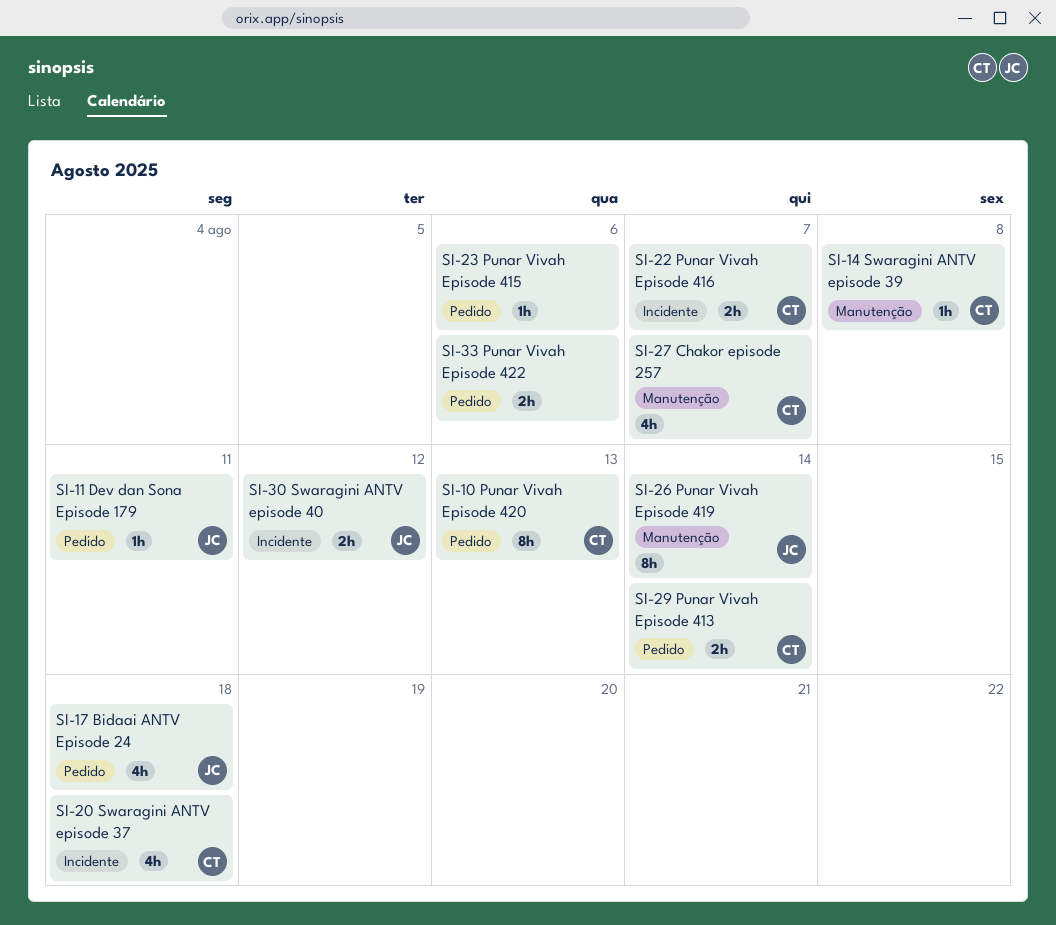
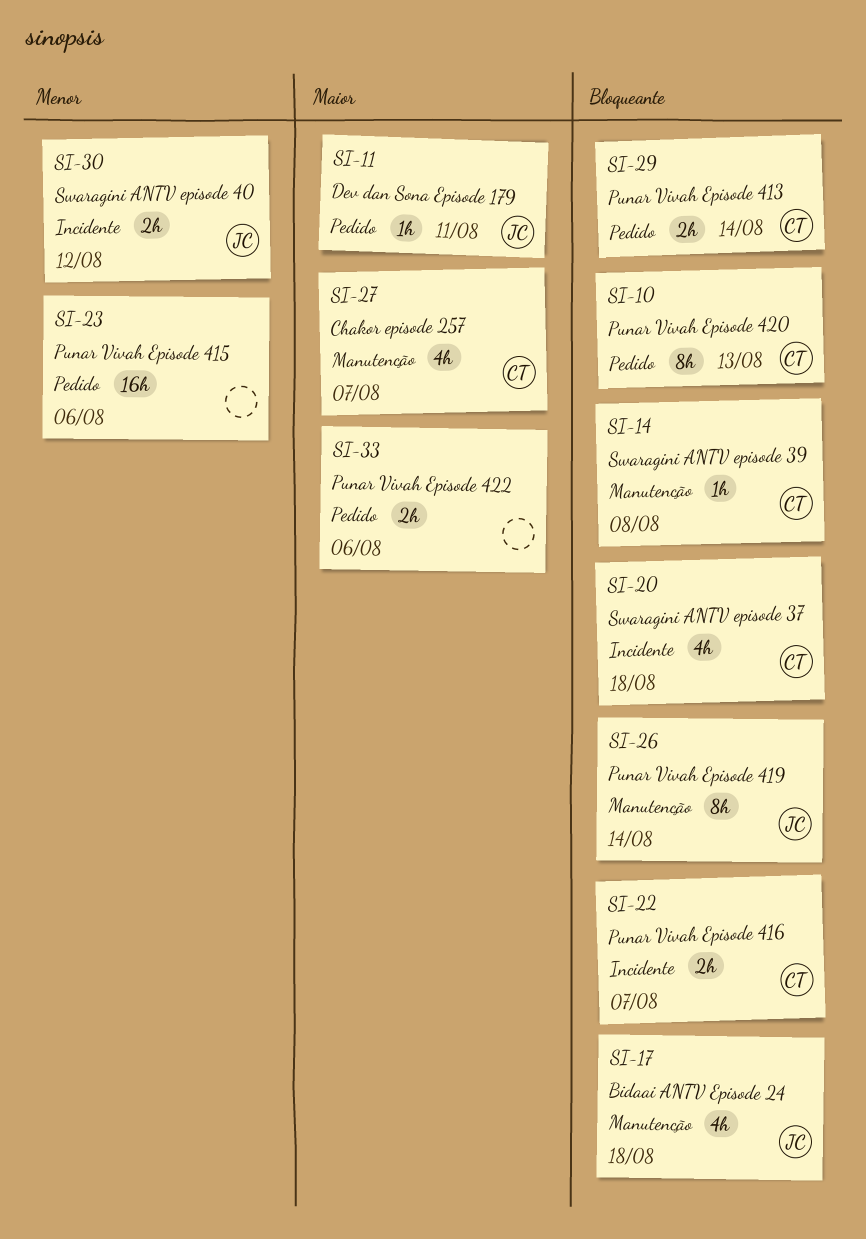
SI-17, label: Pedido -> Manutenção
SI-23, estimate: 1h -> 16h

